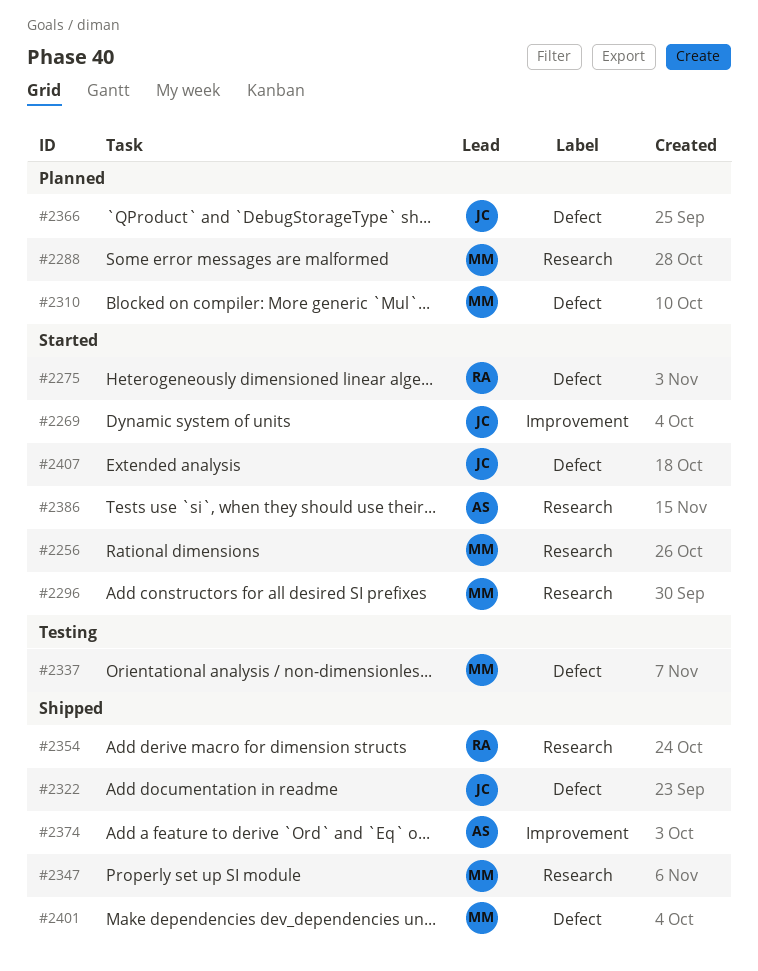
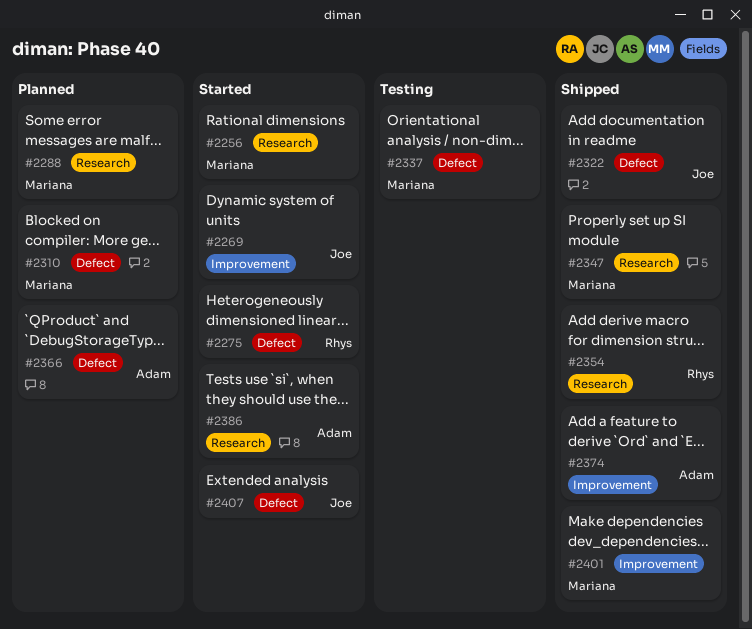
#2296: present -> none
#2366, owner: Joe -> Adam
#2401, label: Defect -> Improvement

